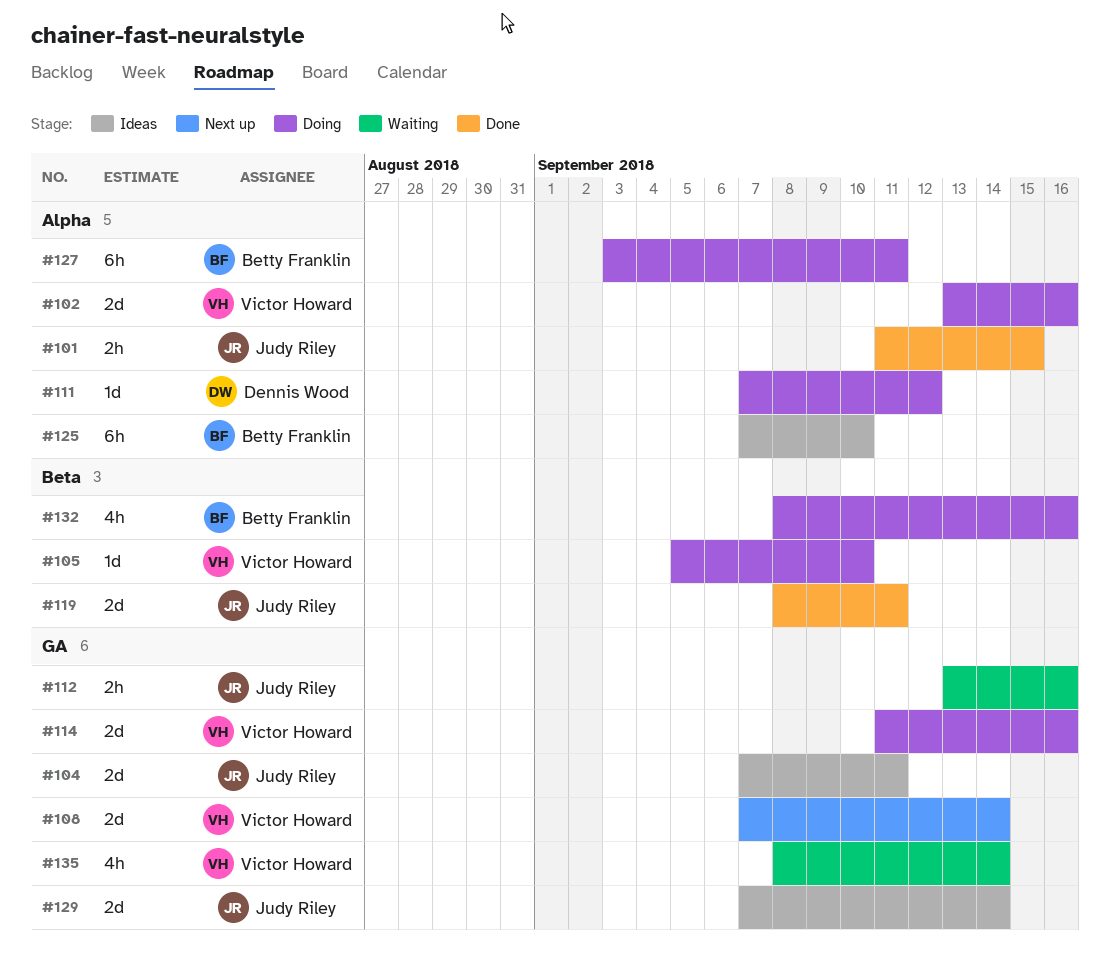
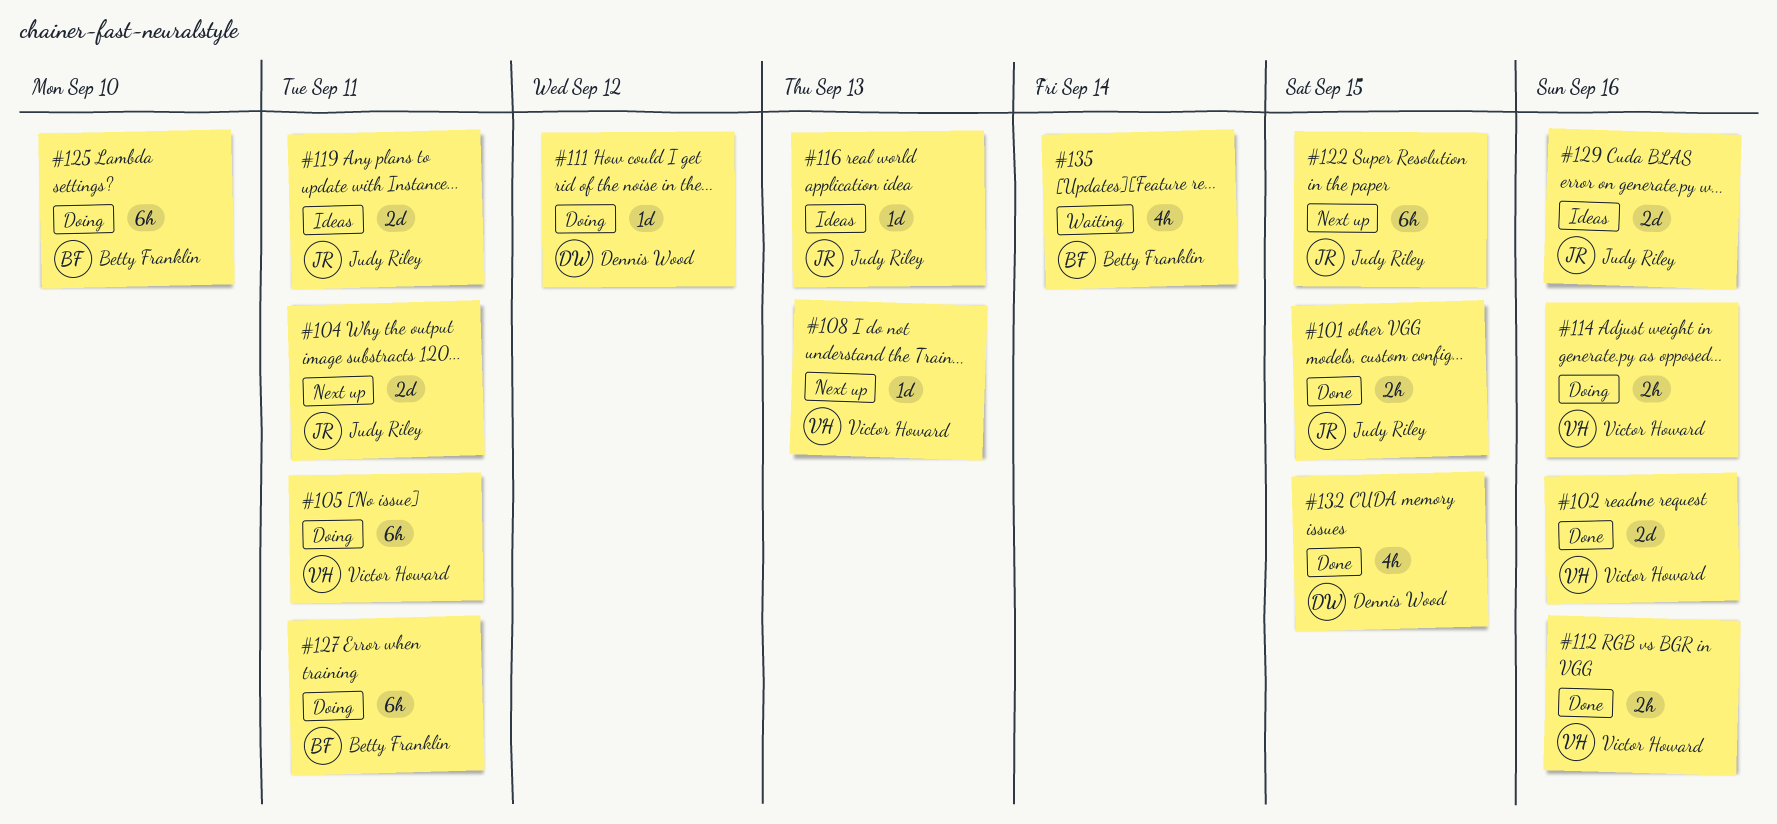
#102, status: Doing -> Done
#104, status: Ideas -> Next up
#105, estimate: 1d -> 6h
#105, due: Sep 10 -> Sep 11
#108, estimate: 2d -> 1d
#108, due: Sep 14 -> Sep 13
#112, status: Waiting -> Done
#112, owner: Judy Riley -> Victor Howard
#114, estimate: 2d -> 2h
#116: none -> present
#119, status: Done -> Ideas
#122: none -> present
#125, status: Ideas -> Doing
#129, due: Sep 14 -> Sep 16
#132, status: Doing -> Done
#132, owner: Betty Franklin -> Dennis Wood
#132, due: Sep 16 -> Sep 15
#135, owner: Victor Howard -> Betty Franklin

